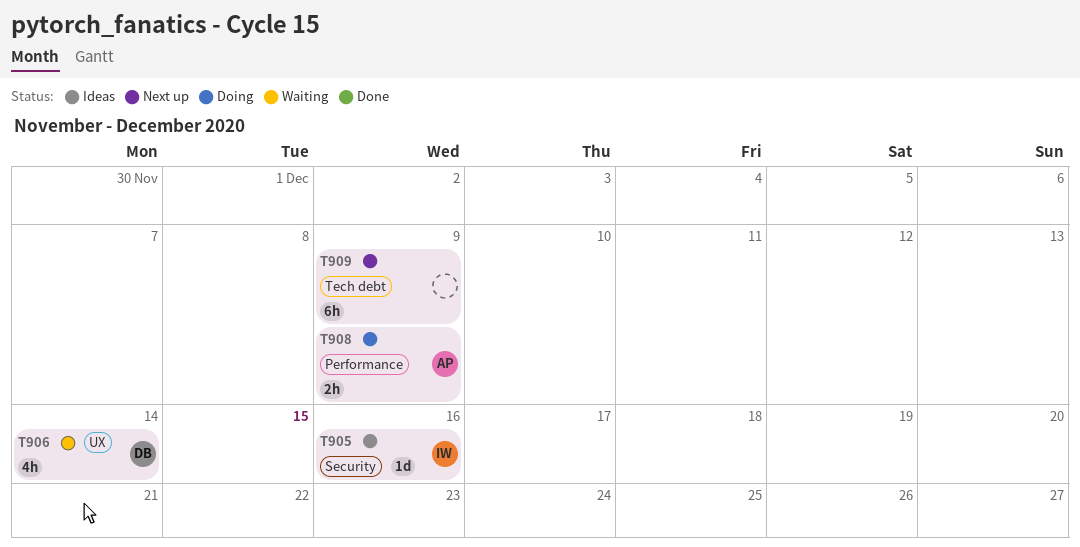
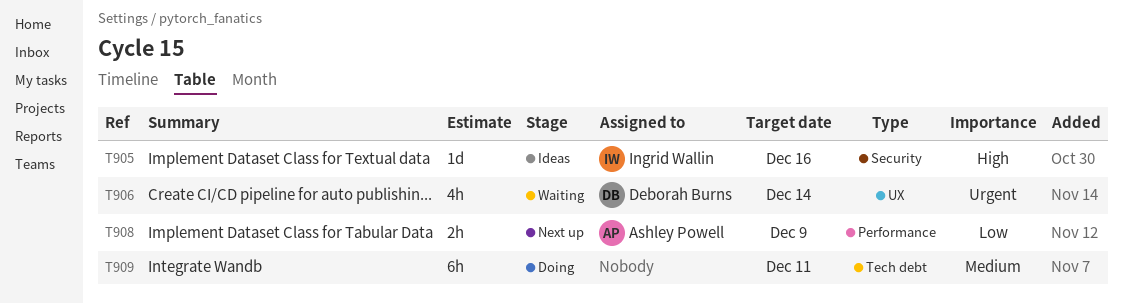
T908, status: Doing -> Next up
T909, status: Next up -> Doing
T909, due: Dec 9 -> Dec 11

